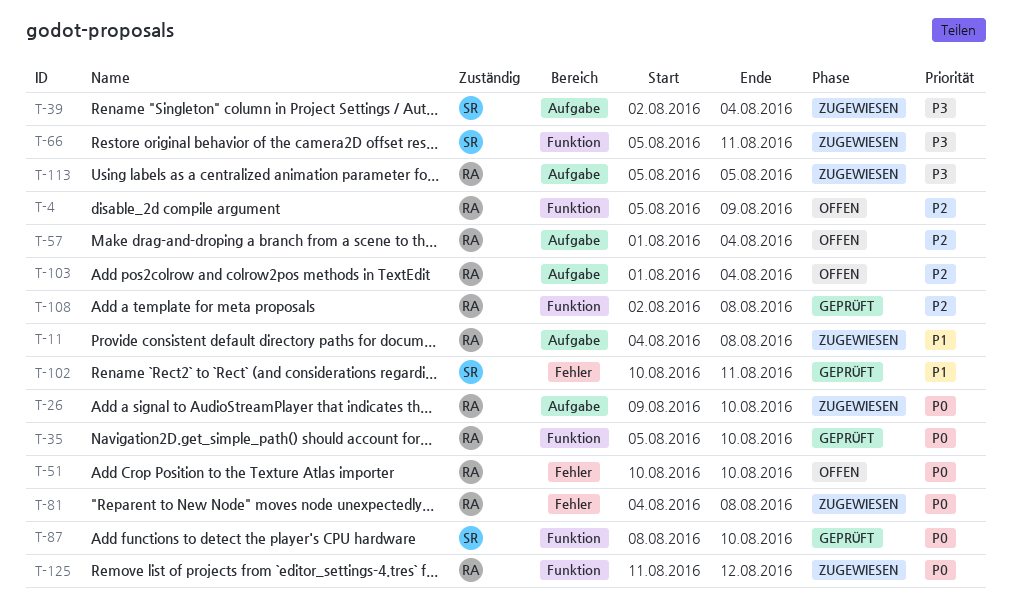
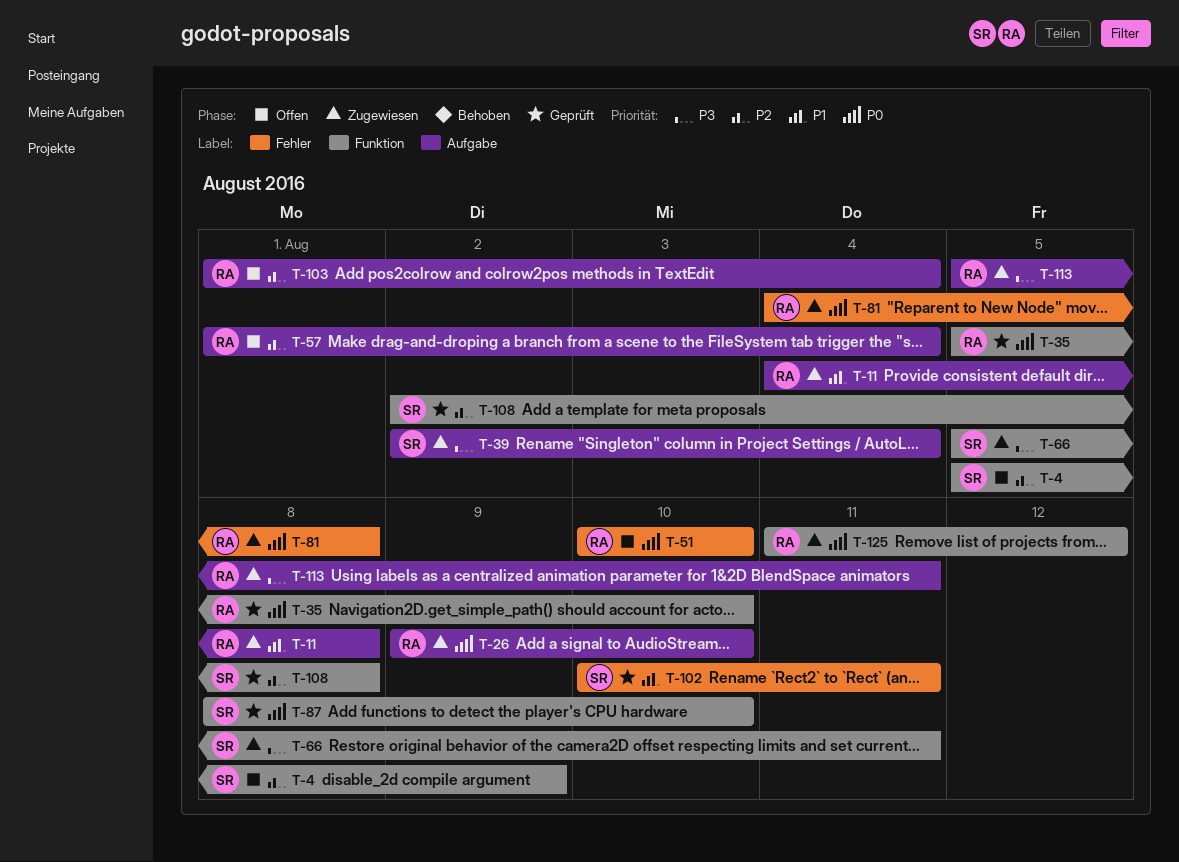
T-4, owner: RA -> SR
T-108, owner: RA -> SR
T-113, due: Aug 5 -> Aug 11

